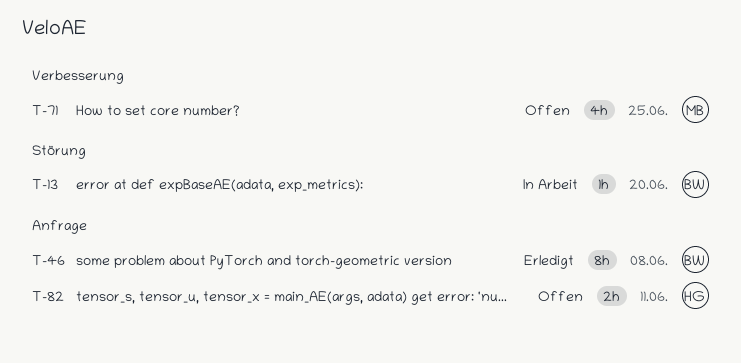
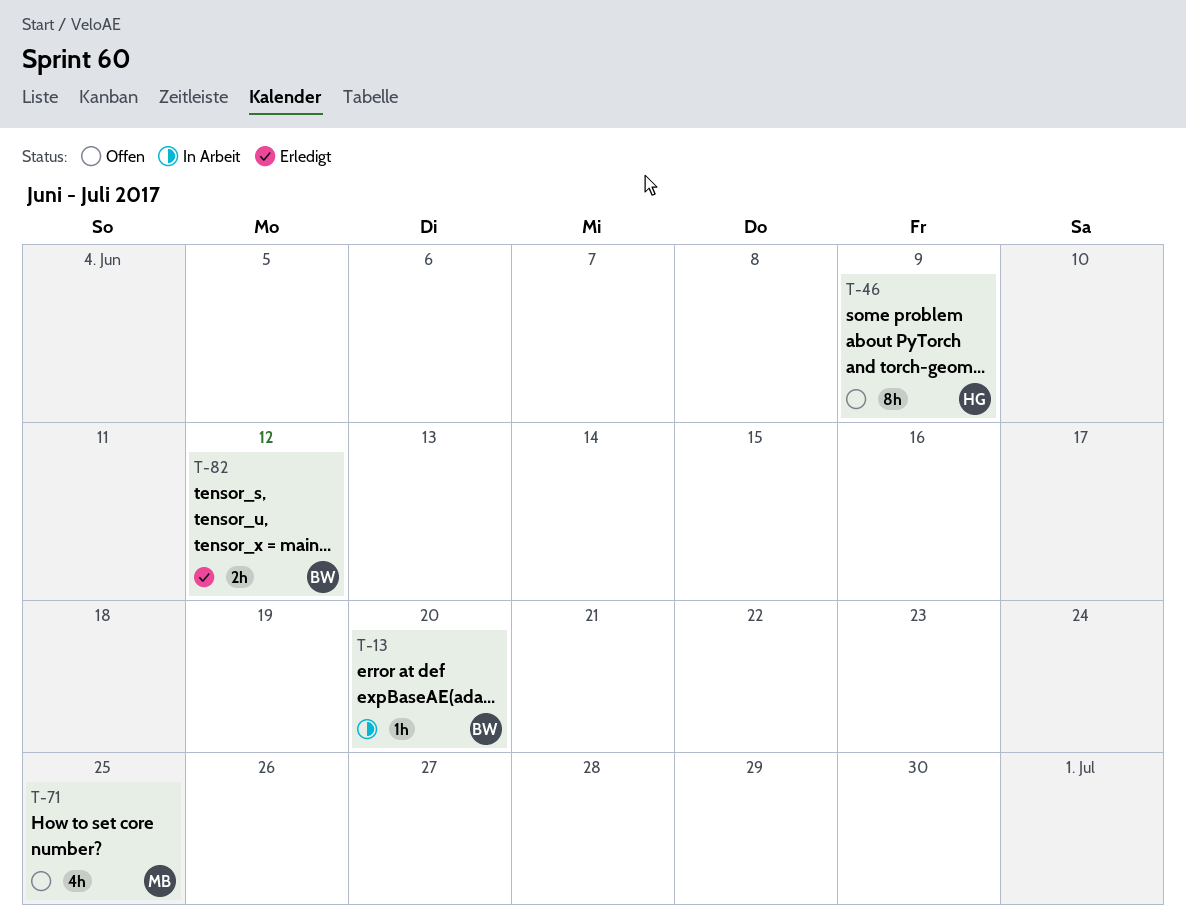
T-46, status: Erledigt -> Offen
T-46, owner: BW -> HG
T-46, due: Jun 8 -> Jun 9
T-82, status: Offen -> Erledigt
T-82, owner: HG -> BW
T-82, due: Jun 11 -> Jun 12

